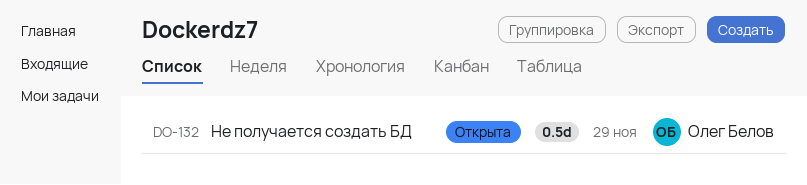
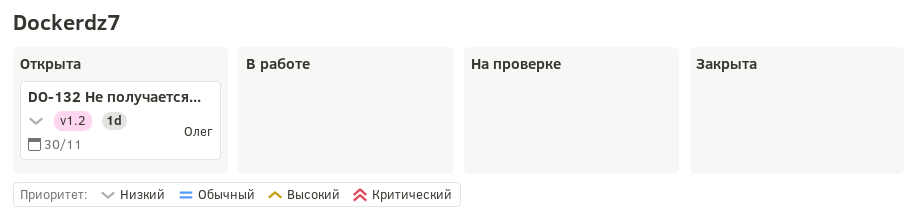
DO-132, estimate: 0.5d -> 1d
DO-132, due: Nov 29 -> Nov 30

